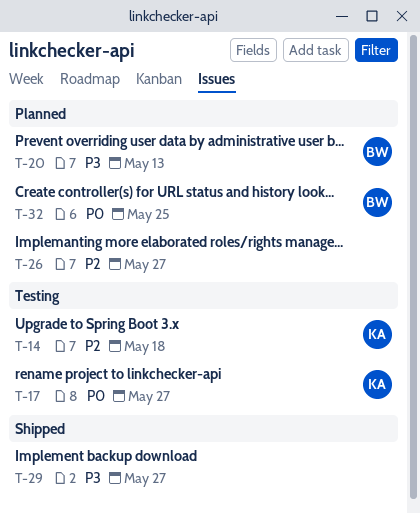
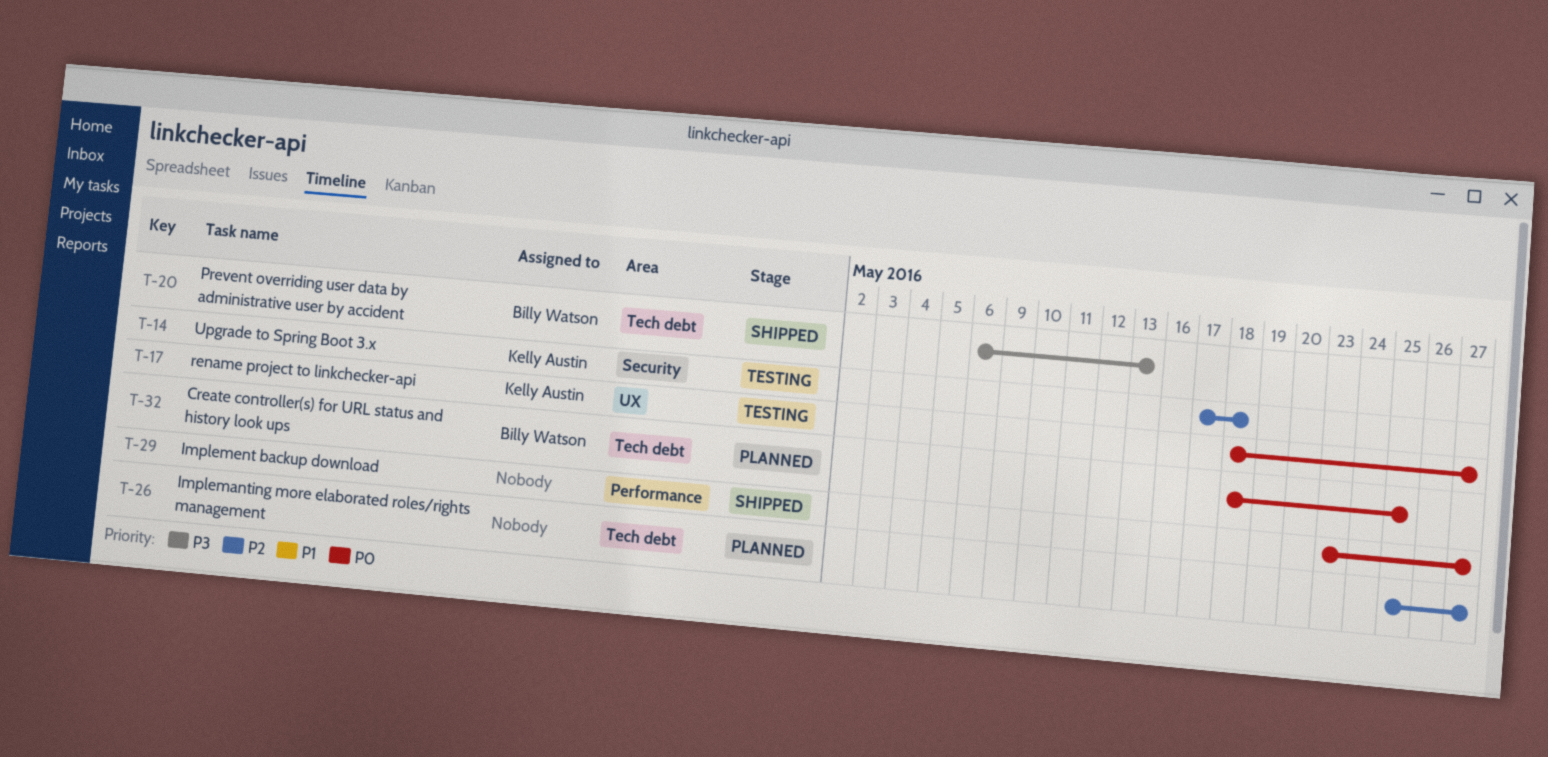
T-20, status: Planned -> Shipped
T-29, priority: P3 -> P0

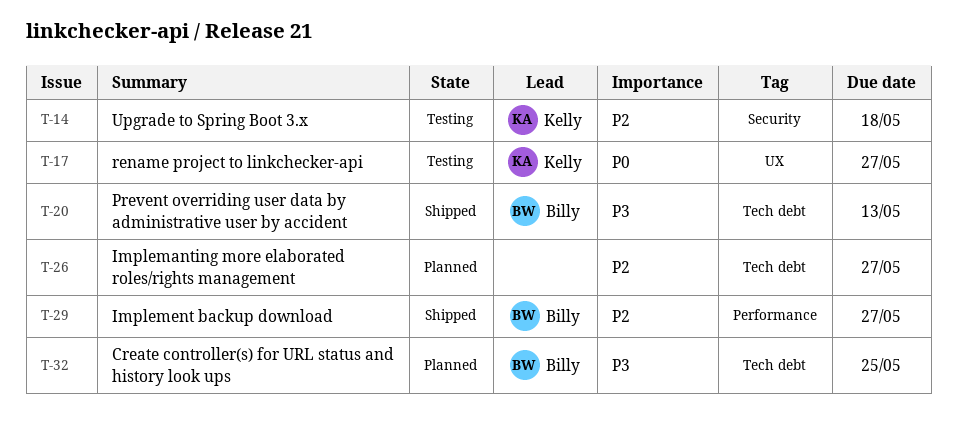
T-29, owner: none -> Billy Watson
T-29, priority: P0 -> P2
T-32, priority: P0 -> P3

